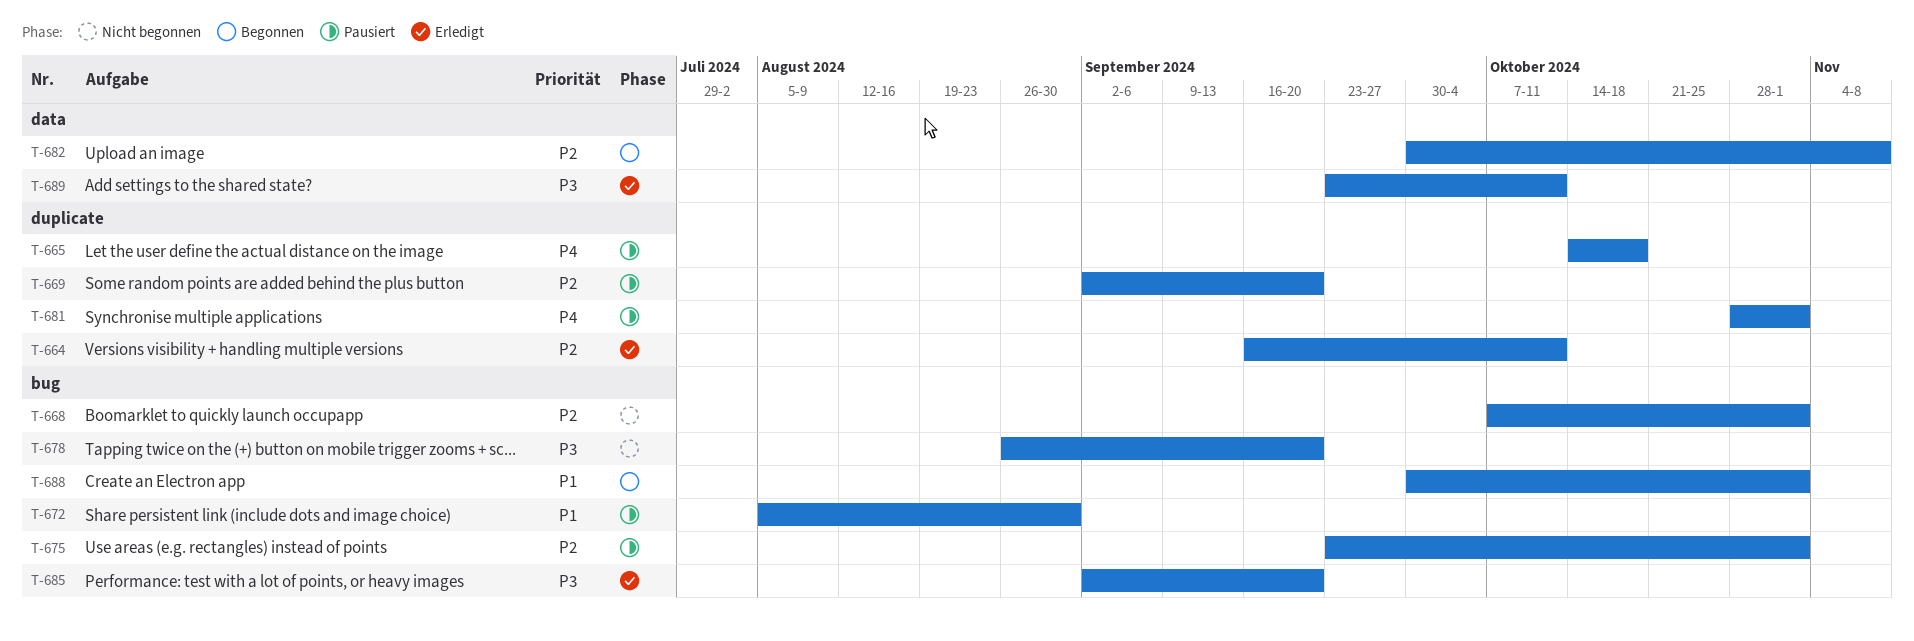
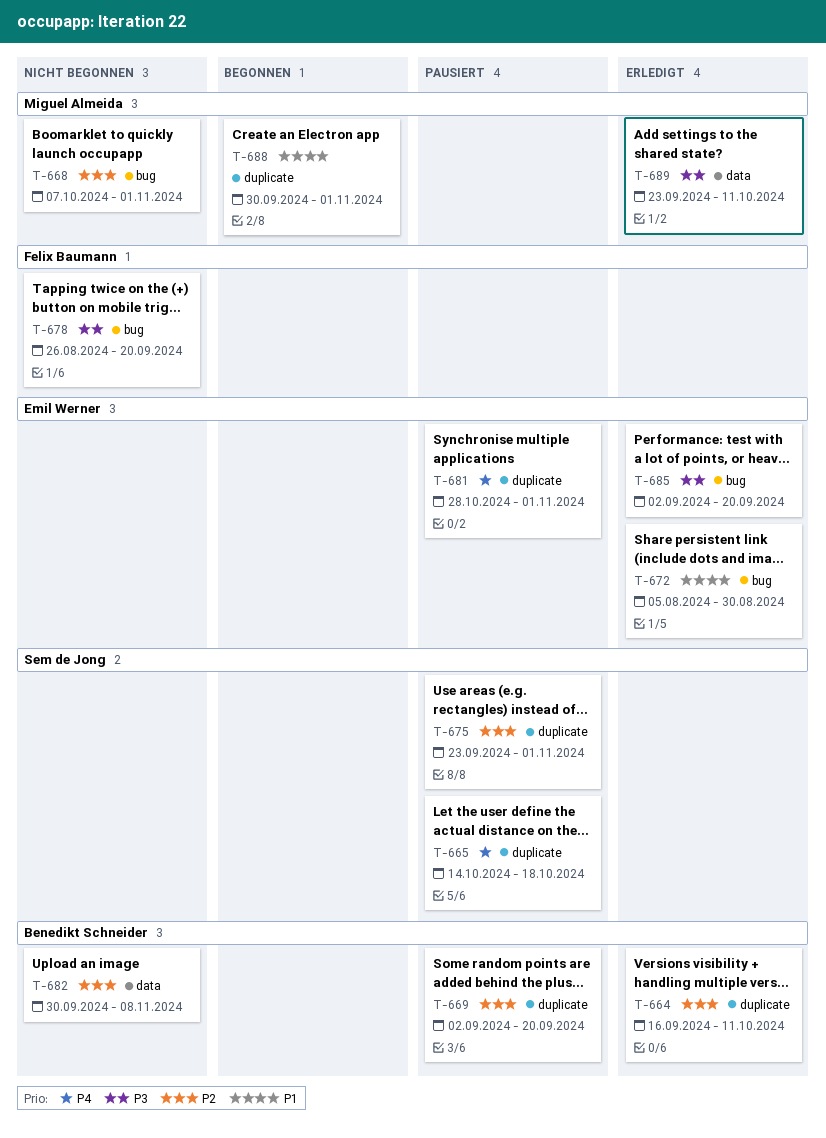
T-672, status: Pausiert -> Erledigt
T-675, label: bug -> duplicate
T-682, status: Begonnen -> Nicht begonnen
T-688, label: bug -> duplicate

